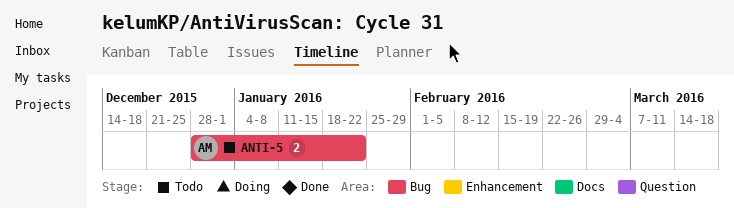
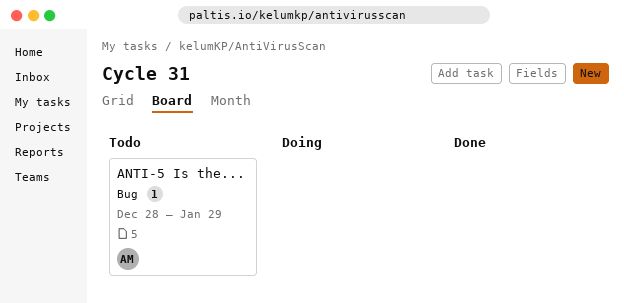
ANTI-5, estimate: 2 -> 1
ANTI-5, due: Jan 22 -> Jan 29

